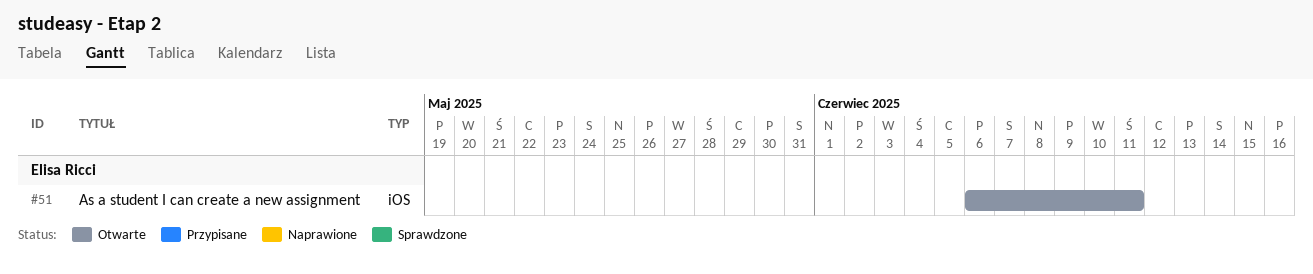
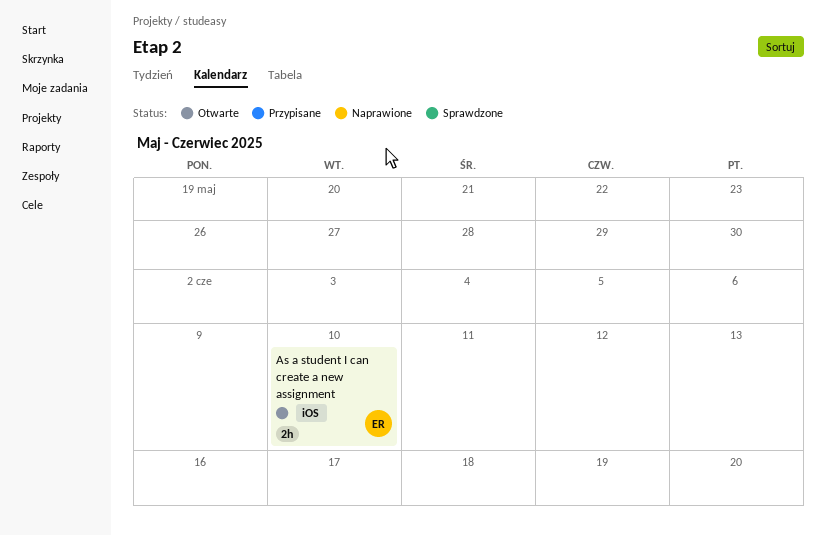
As a student I can create a new assignment, due: Jun 11 -> Jun 10

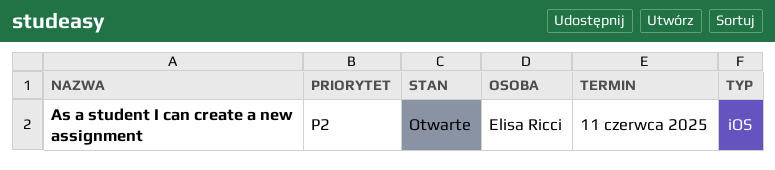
As a student I can create a new assignment, due: Jun 10 -> Jun 11

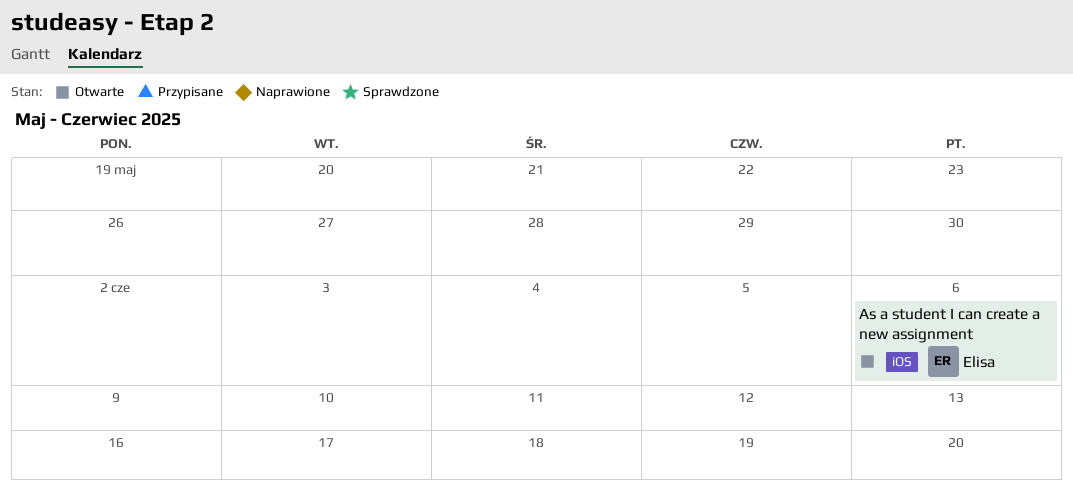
As a student I can create a new assignment, due: Jun 11 -> Jun 6

